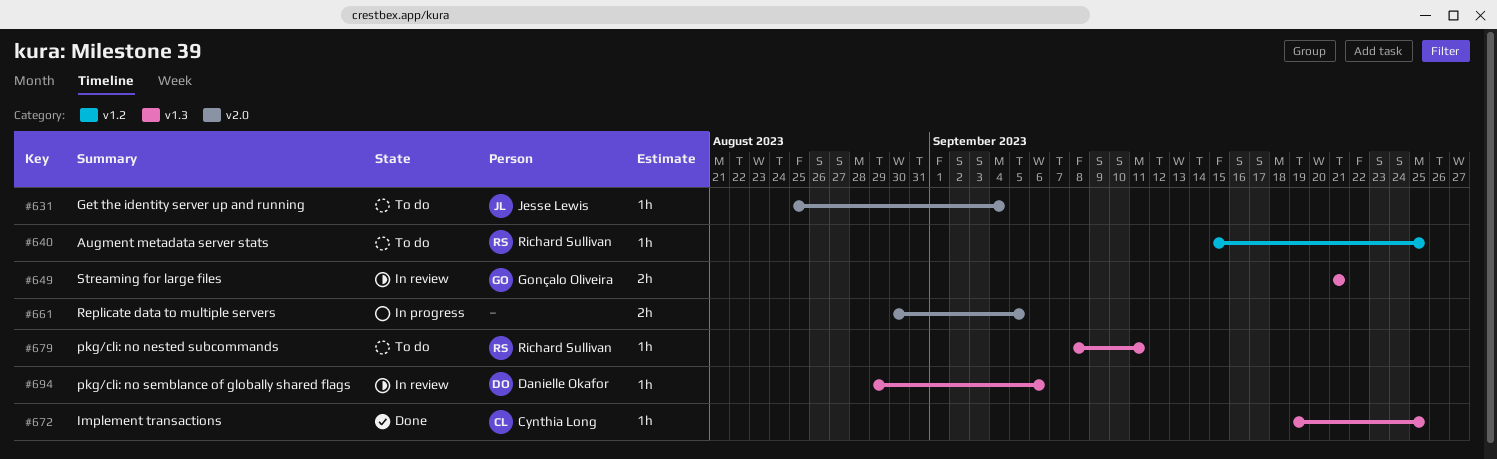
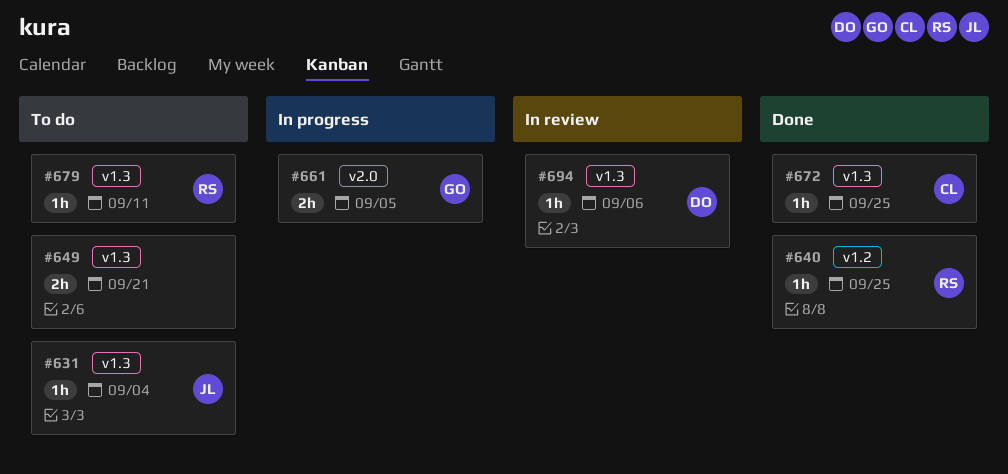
#631, label: v2.0 -> v1.3
#640, status: To do -> Done
#649, status: In review -> To do
#649, owner: Gonçalo Oliveira -> none
#661, owner: none -> Gonçalo Oliveira

